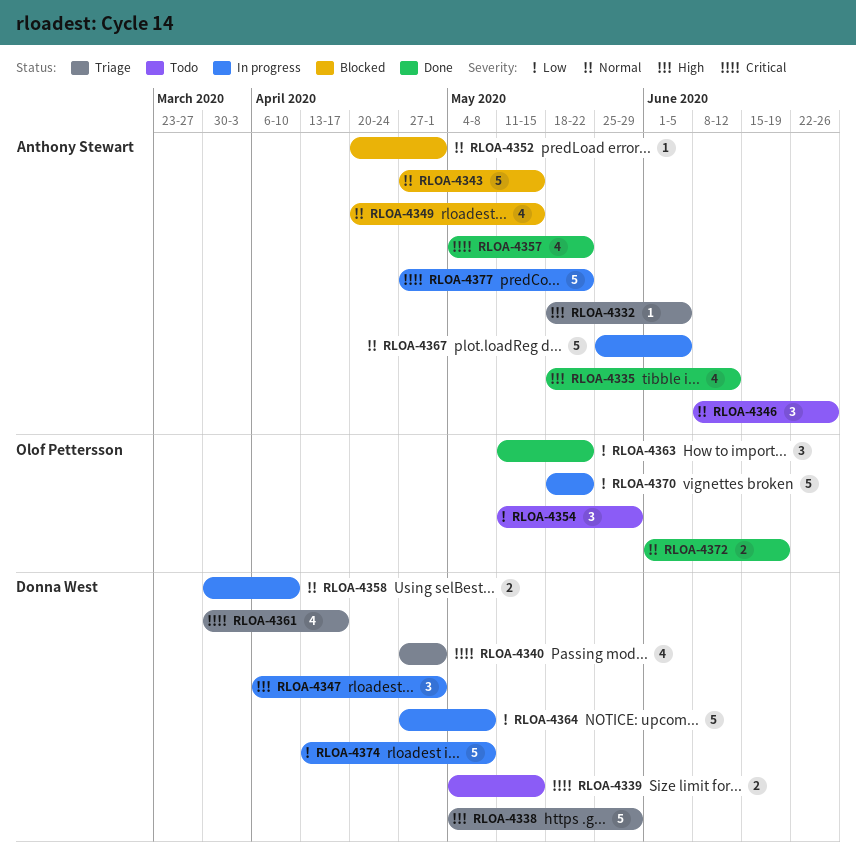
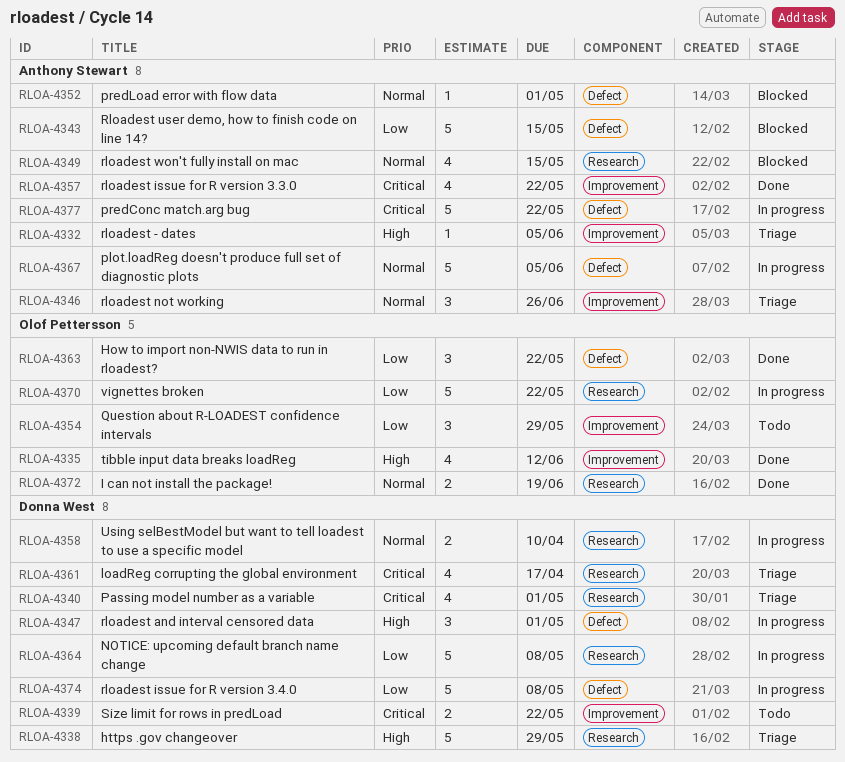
RLOA-4335, owner: Anthony Stewart -> Olof Pettersson
RLOA-4339, due: May 15 -> May 22
RLOA-4343, priority: Normal -> Low
RLOA-4346, status: Todo -> Triage

